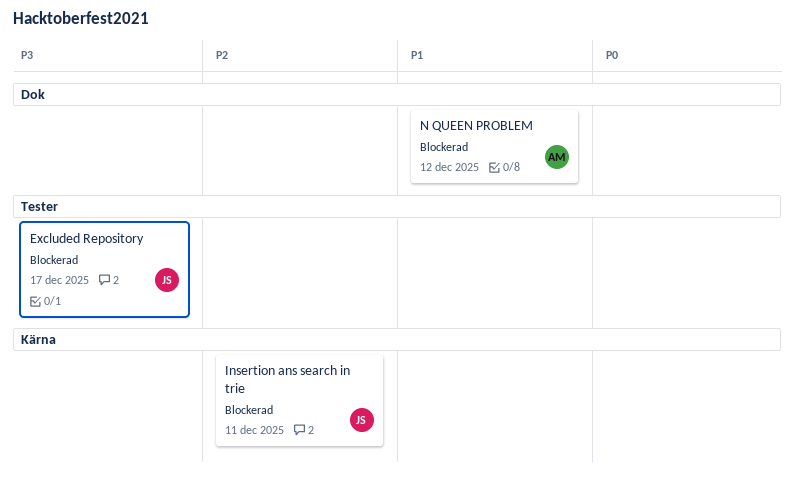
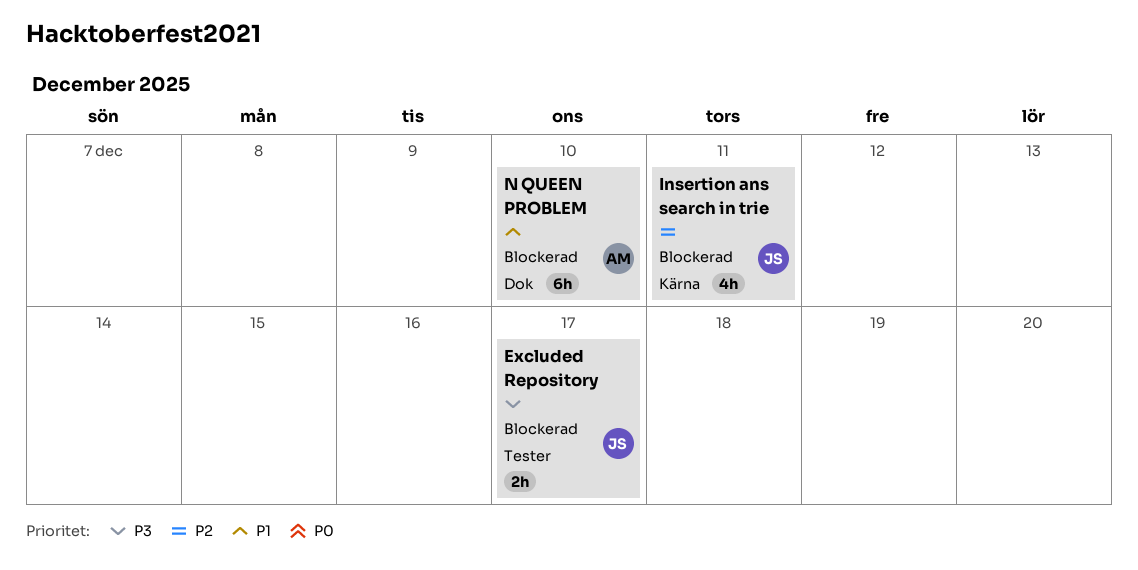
N QUEEN PROBLEM, due: Dec 12 -> Dec 10

